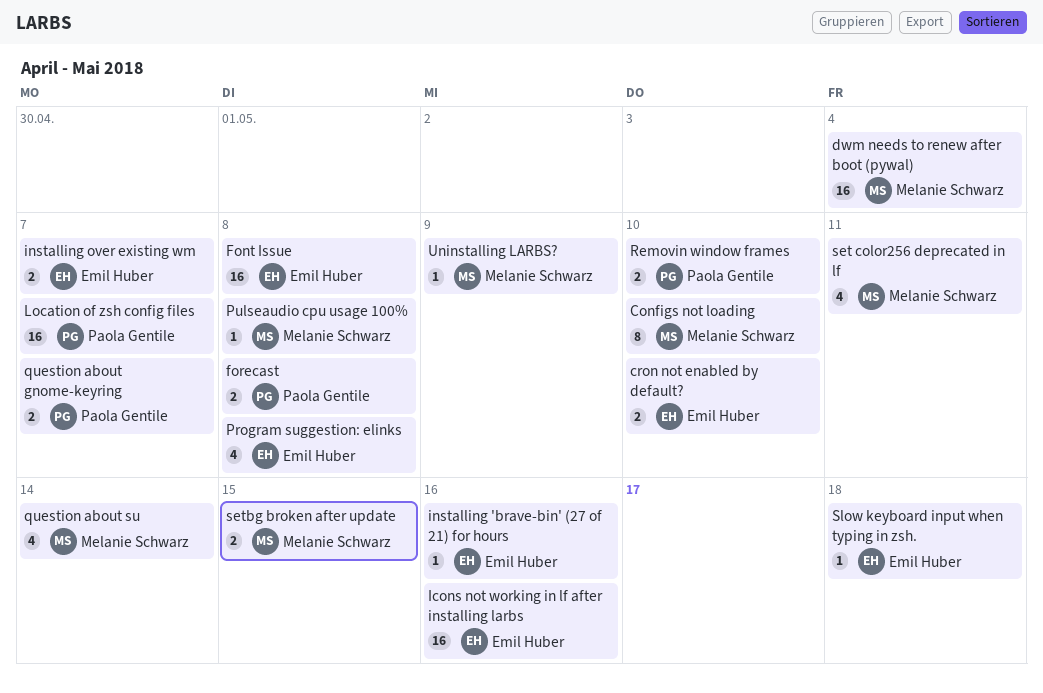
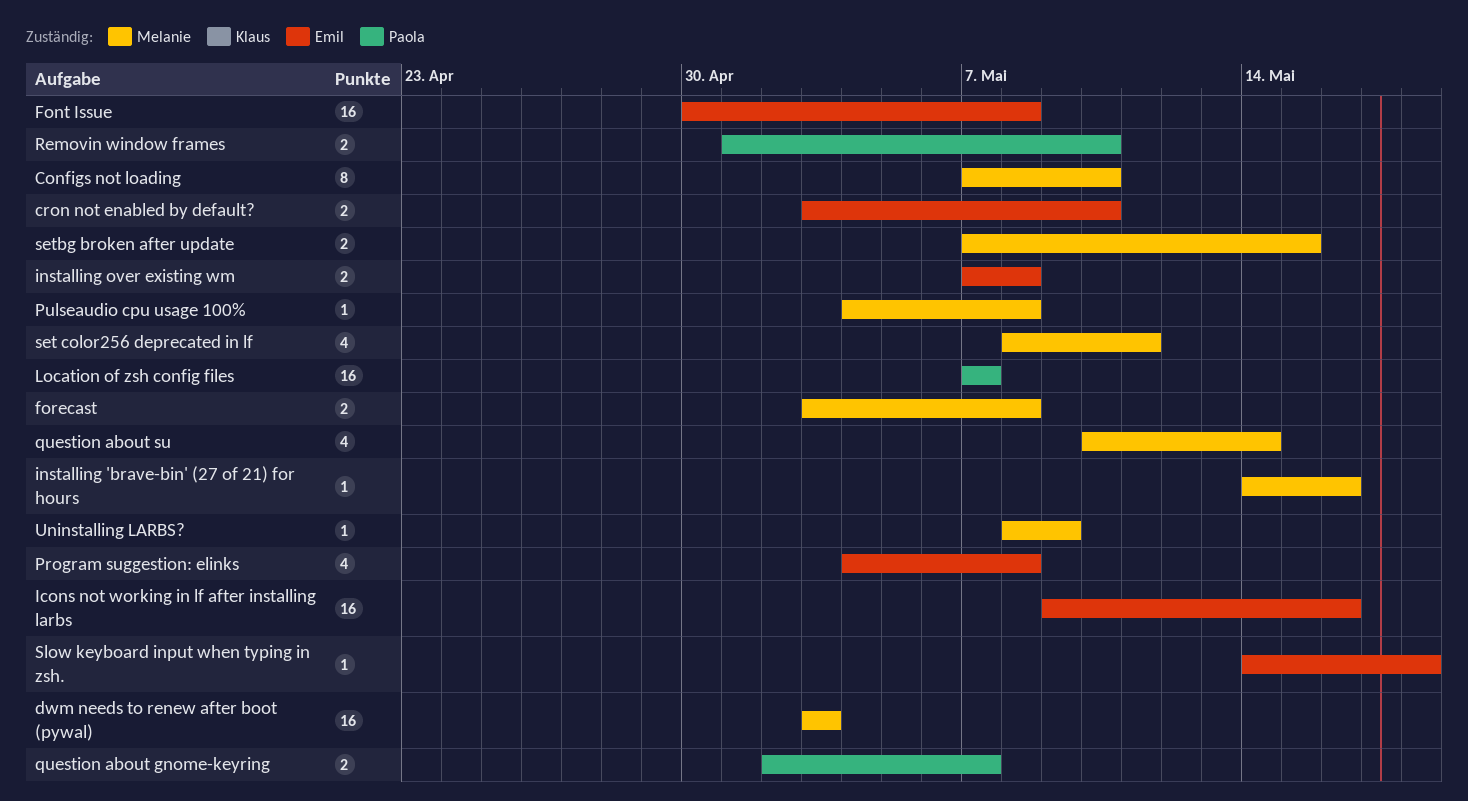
dwm needs to renew after boot (pywal), due: May 4 -> May 3
forecast, owner: Paola Gentile -> Melanie Schwarz
installing 'brave-bin' (27 of 21) for hours, owner: Emil Huber -> Melanie Schwarz
installing over existing wm, due: May 7 -> May 8

